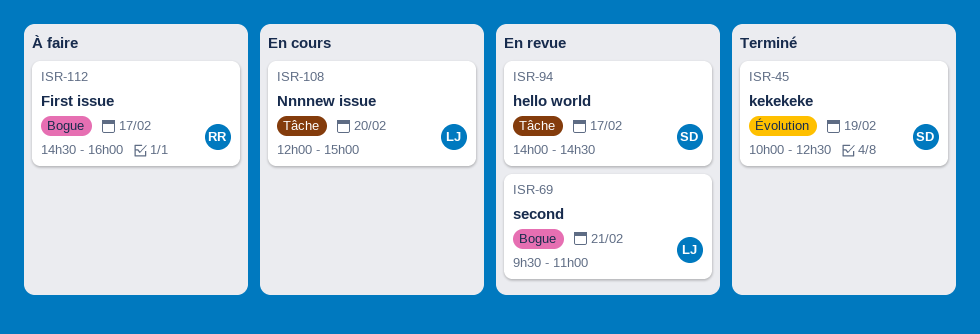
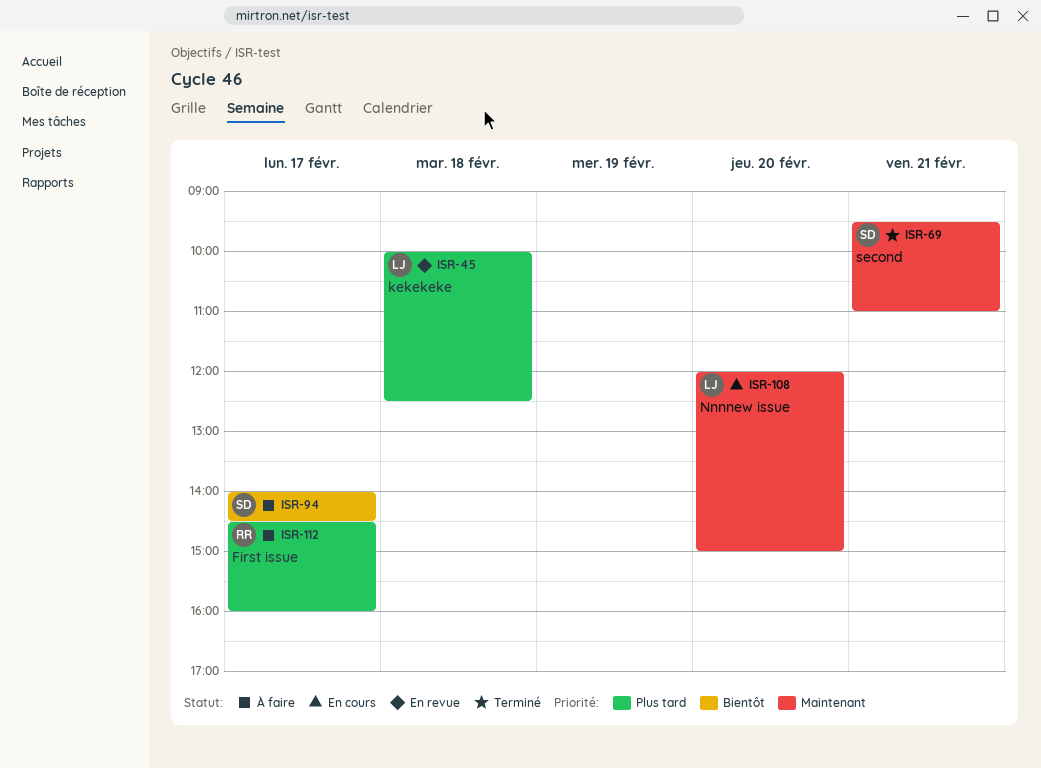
ISR-45, status: Terminé -> En revue
ISR-45, owner: SD -> LJ
ISR-45, day: Feb 19 -> Feb 18
ISR-69, status: En revue -> Terminé
ISR-69, owner: LJ -> SD
ISR-94, status: En revue -> À faire

